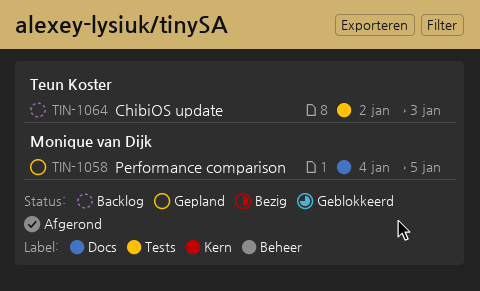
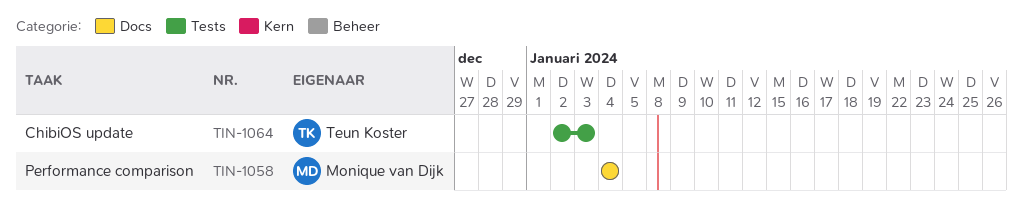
TIN-1058, due: Jan 5 -> Jan 4

